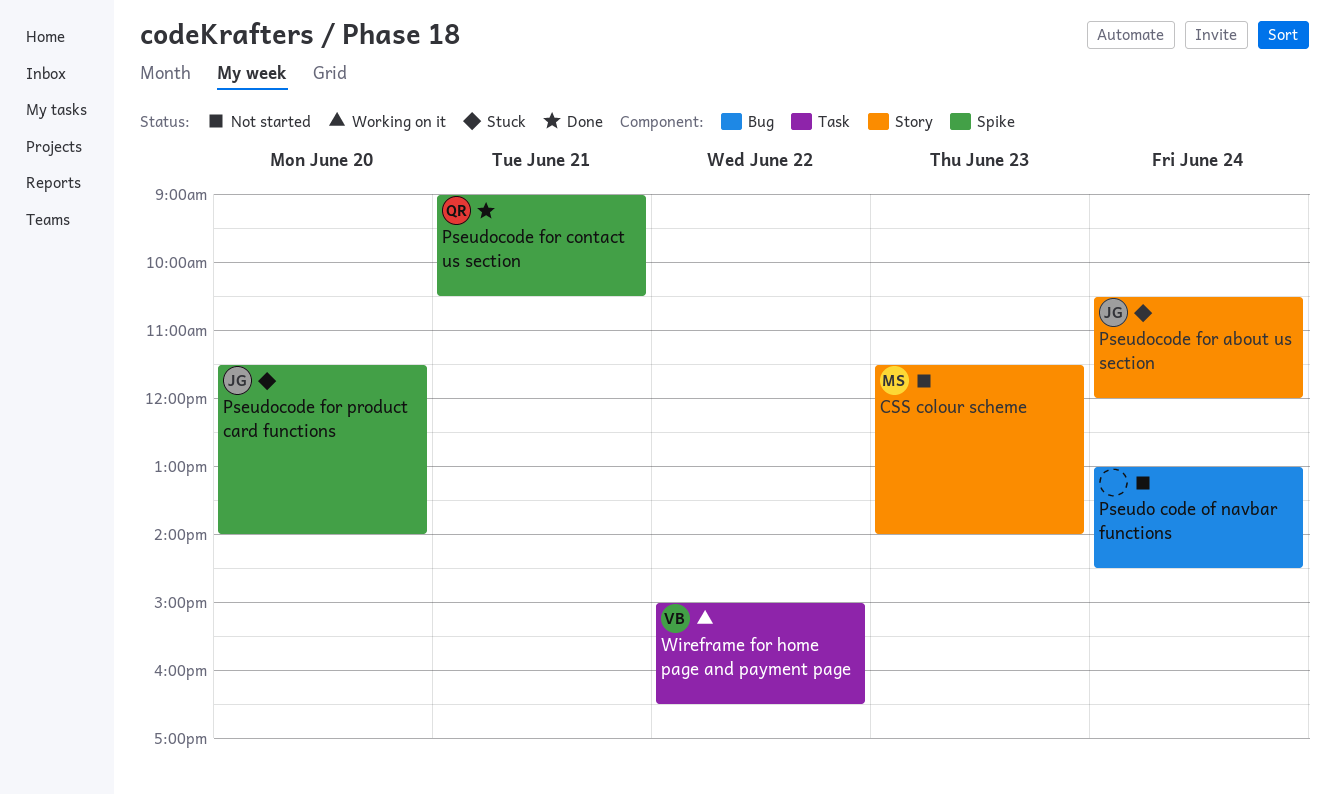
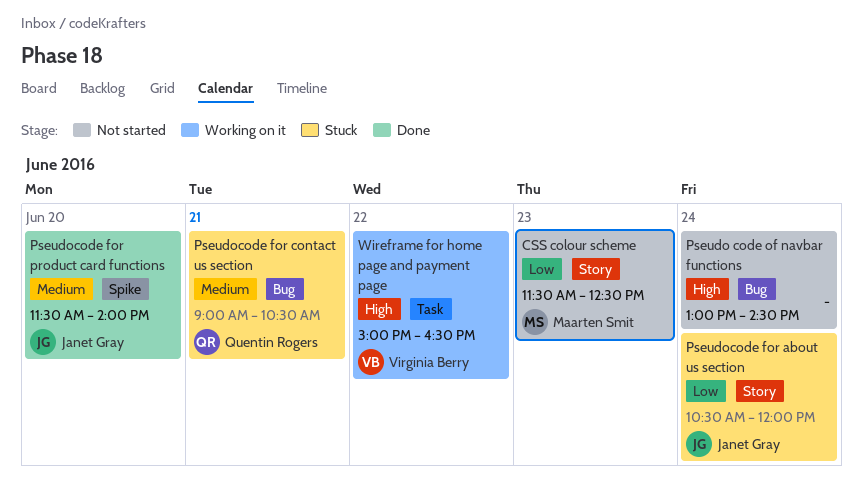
CSS colour scheme, ends: 14:00 -> 12:30
Pseudocode for contact us section, status: Done -> Stuck
Pseudocode for contact us section, label: Spike -> Bug
Pseudocode for product card functions, status: Stuck -> Done

